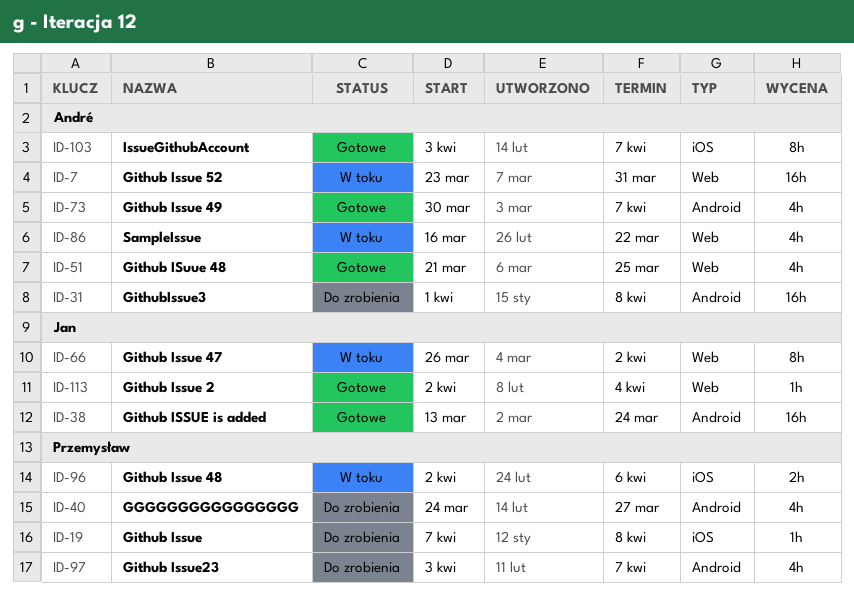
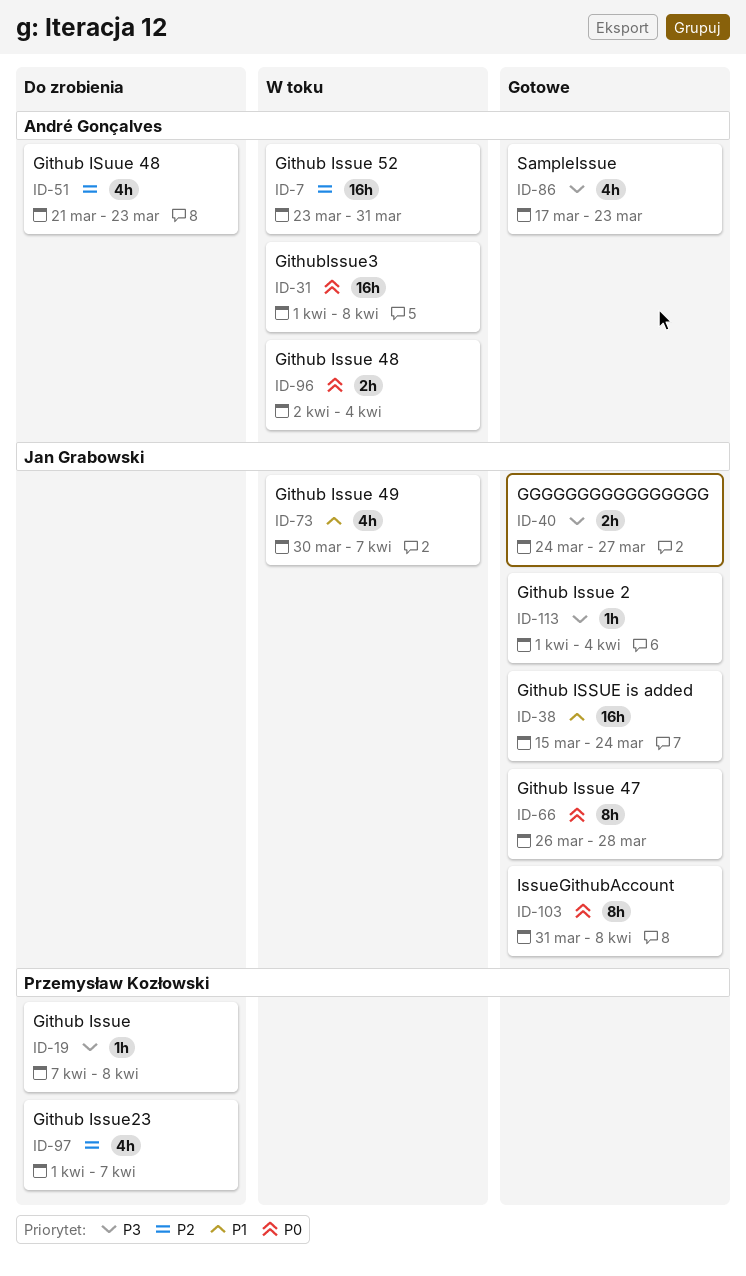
ID-31, status: Do zrobienia -> W toku
ID-38, start: Mar 13 -> Mar 15
ID-40, status: Do zrobienia -> Gotowe
ID-40, owner: Przemysław Kozłowski -> Jan Grabowski
ID-40, estimate: 4h -> 2h
ID-51, status: Gotowe -> Do zrobienia
ID-51, due: Mar 25 -> Mar 23
ID-66, status: W toku -> Gotowe
ID-66, due: Apr 2 -> Mar 28
ID-73, status: Gotowe -> W toku
ID-73, owner: André Gonçalves -> Jan Grabowski
ID-86, status: W toku -> Gotowe
ID-86, start: Mar 16 -> Mar 17
ID-86, due: Mar 22 -> Mar 23
ID-96, owner: Przemysław Kozłowski -> André Gonçalves
ID-96, due: Apr 6 -> Apr 4
ID-97, start: Apr 3 -> Apr 1
ID-103, owner: André Gonçalves -> Jan Grabowski
ID-103, start: Apr 3 -> Mar 31
ID-103, due: Apr 7 -> Apr 8
ID-113, start: Apr 2 -> Apr 1

